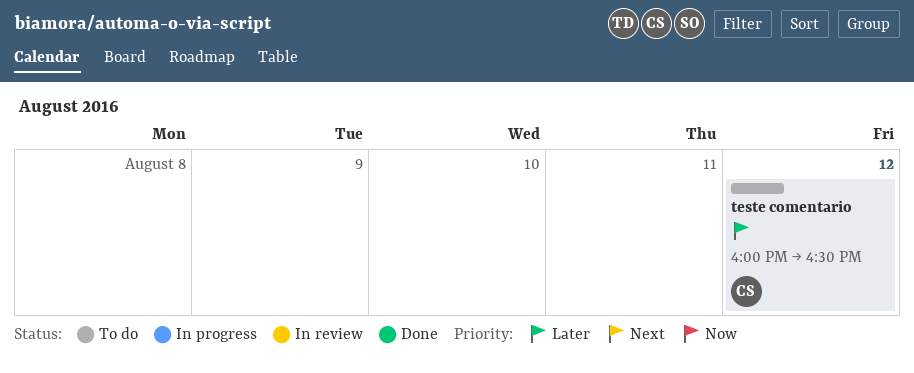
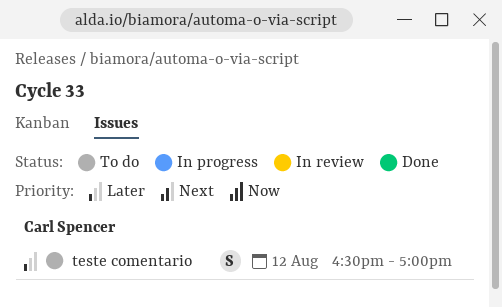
teste comentario, begins: 16:00 -> 16:30
teste comentario, ends: 16:30 -> 17:00

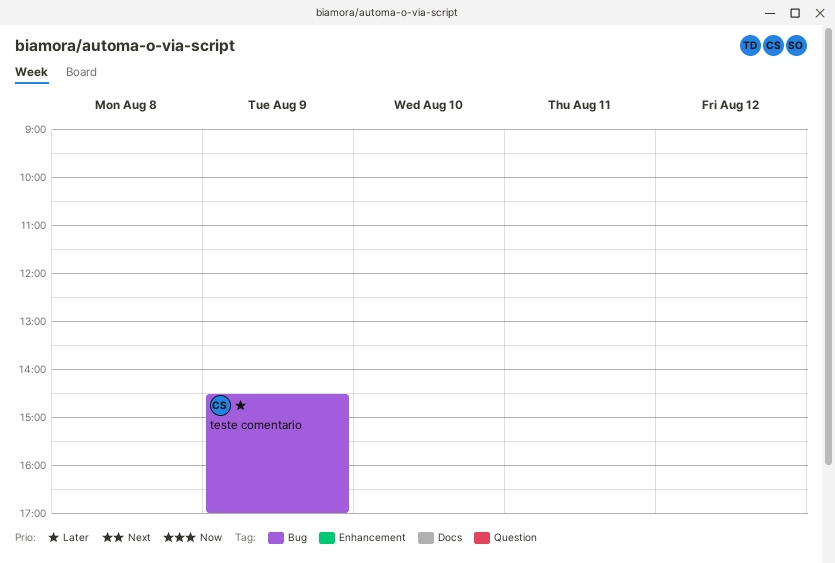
teste comentario, day: Aug 12 -> Aug 9
teste comentario, begins: 16:30 -> 14:30

